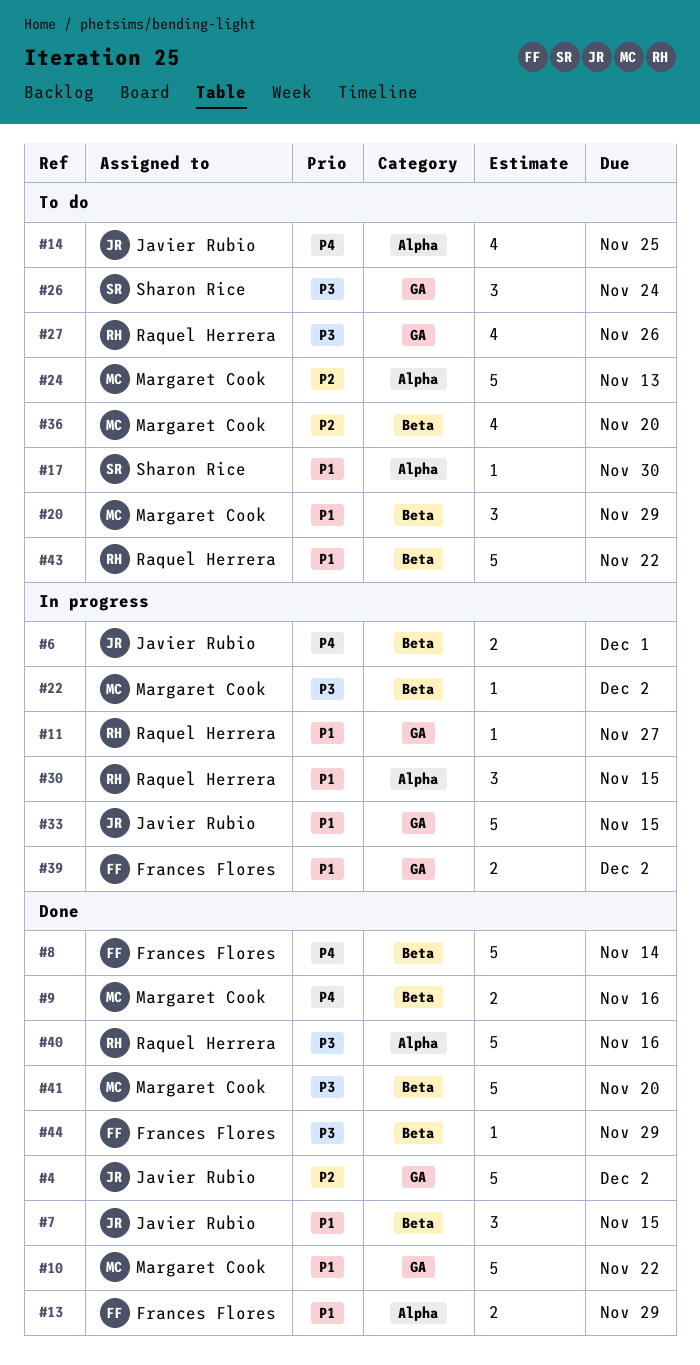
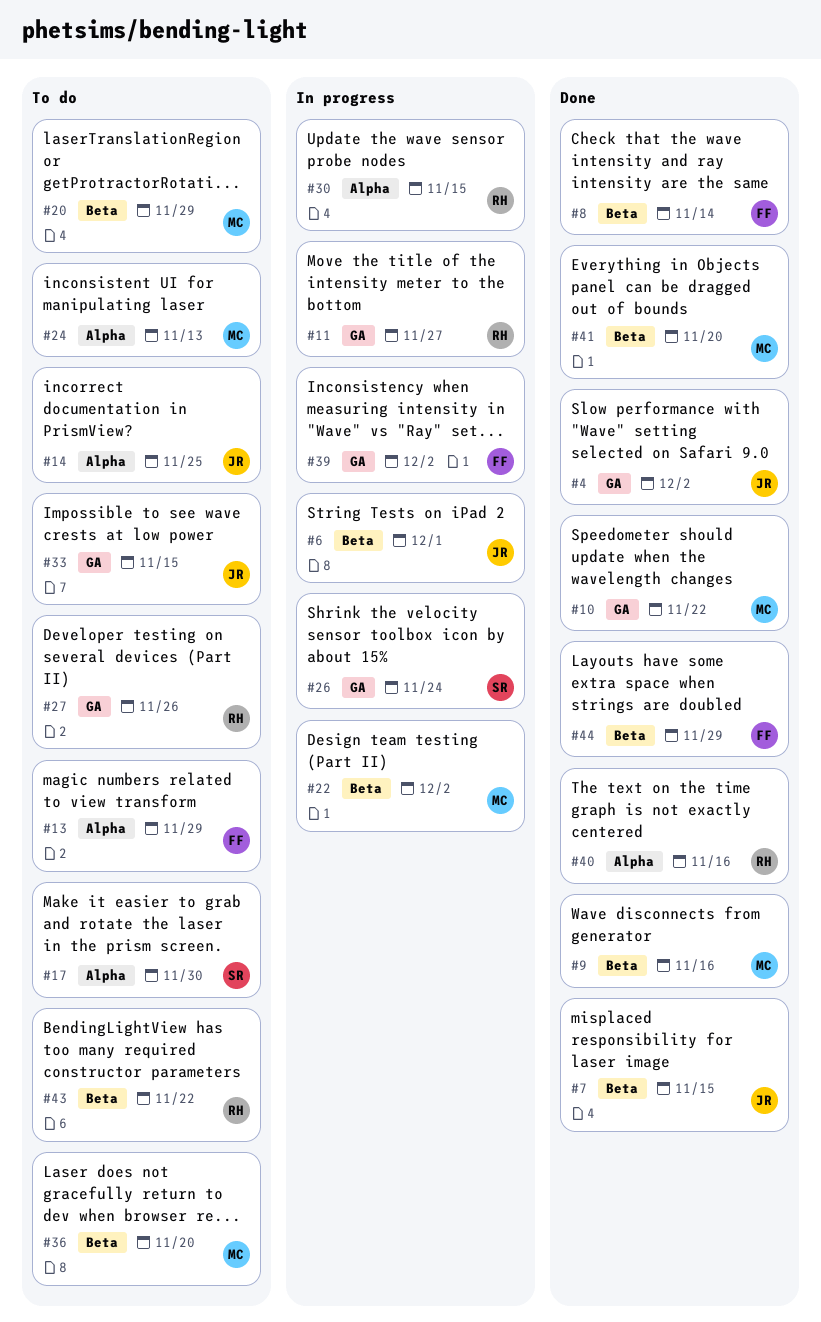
#13, status: Done -> To do
#26, status: To do -> In progress
#33, status: In progress -> To do

